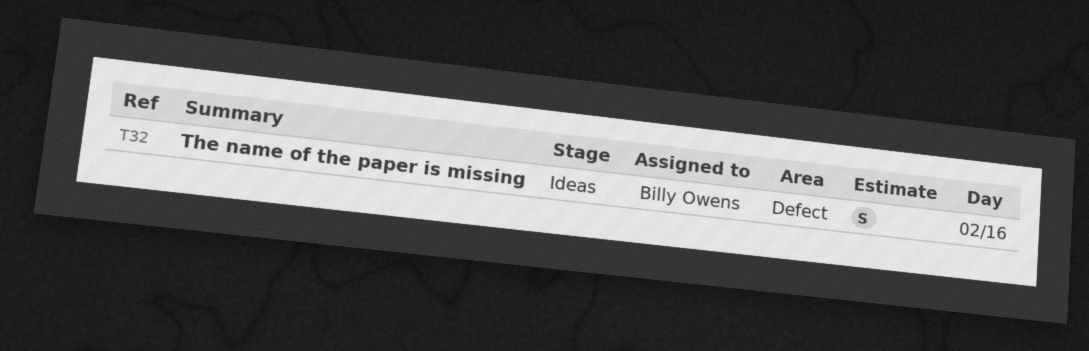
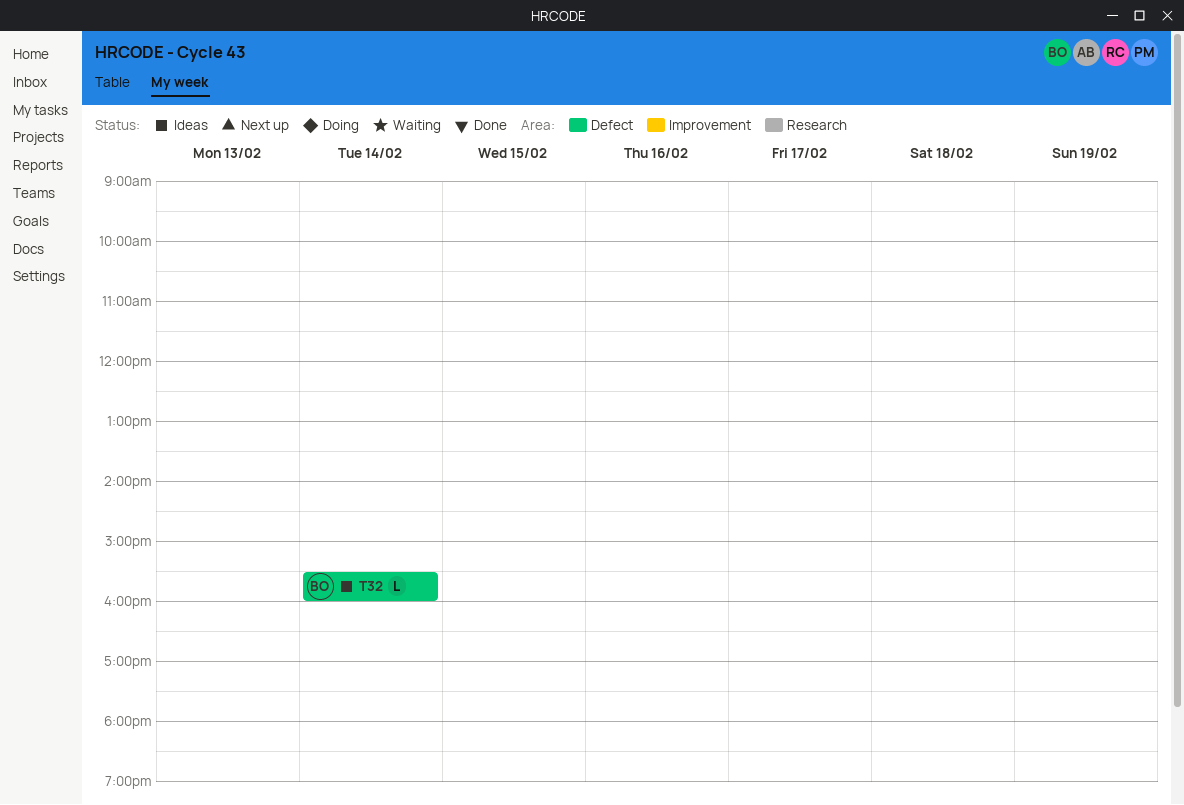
T32, estimate: S -> L
T32, day: Feb 16 -> Feb 14

